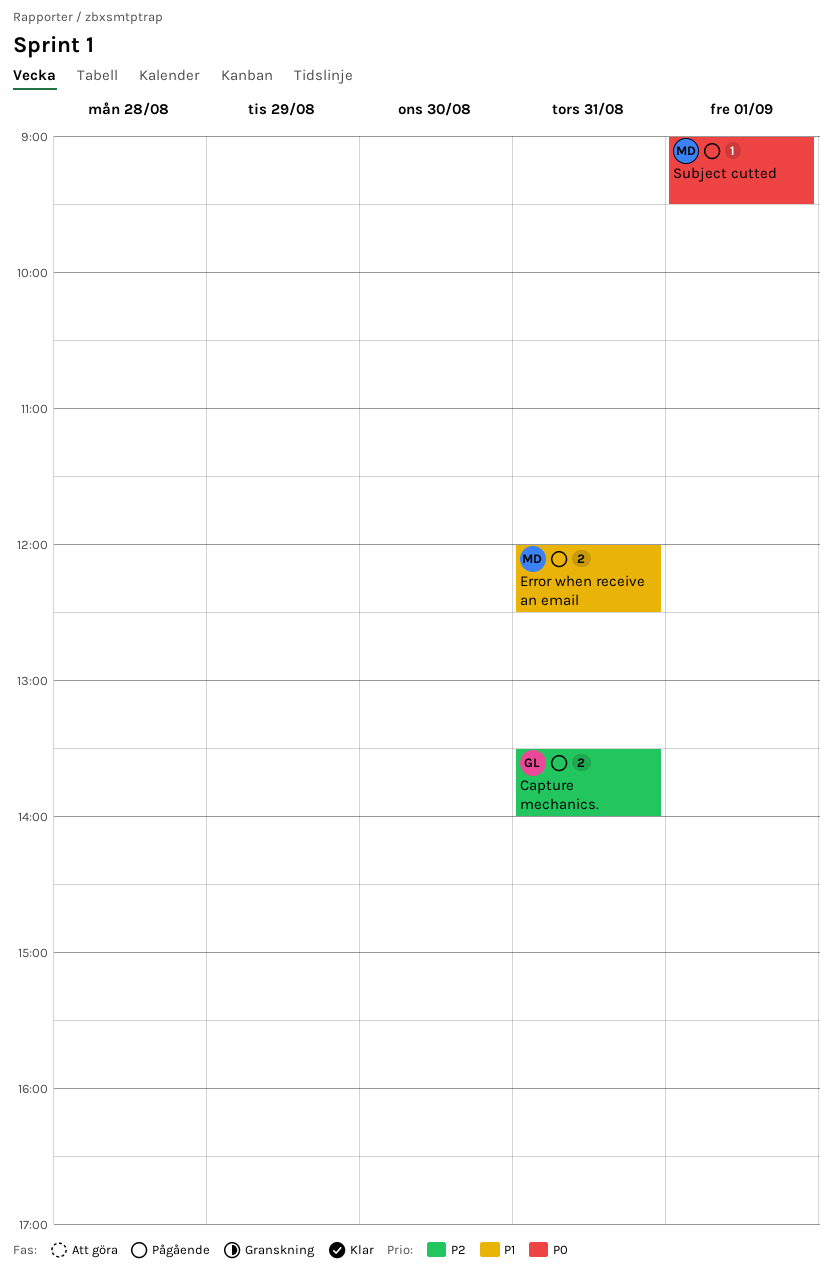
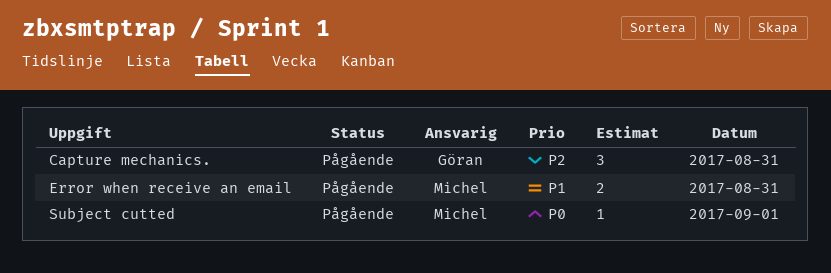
Capture mechanics., estimate: 2 -> 3

